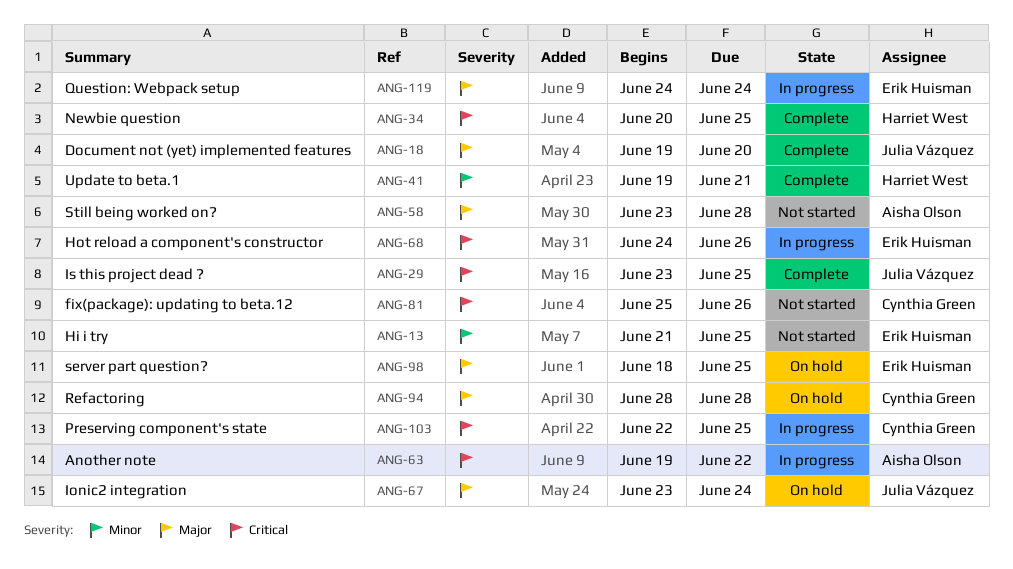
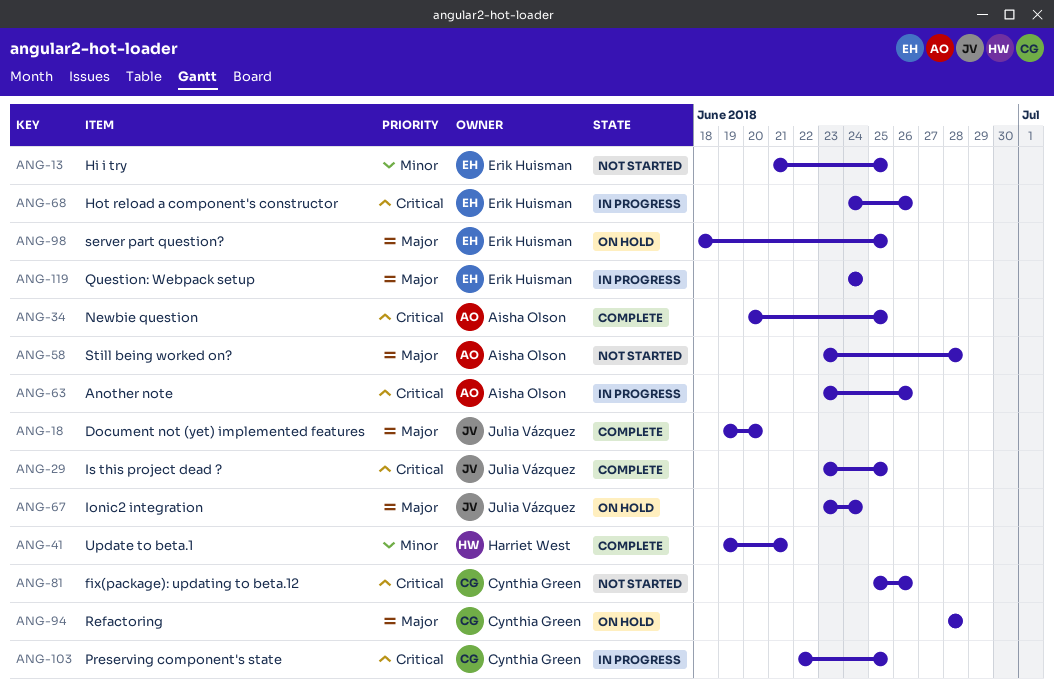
ANG-34, owner: Harriet West -> Aisha Olson
ANG-63, start: Jun 19 -> Jun 23
ANG-63, due: Jun 22 -> Jun 26

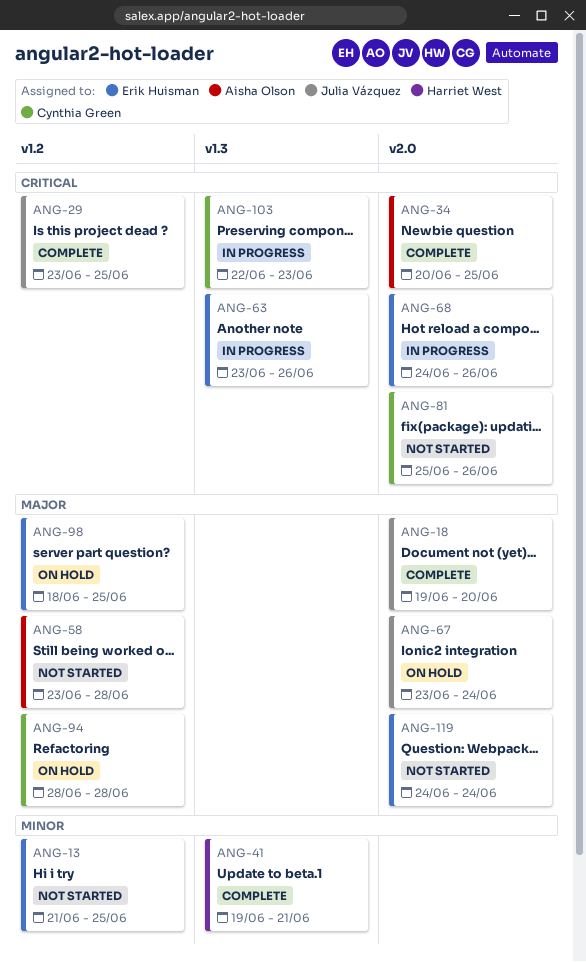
ANG-63, owner: Aisha Olson -> Erik Huisman
ANG-103, due: Jun 25 -> Jun 23
ANG-119, status: In progress -> Not started

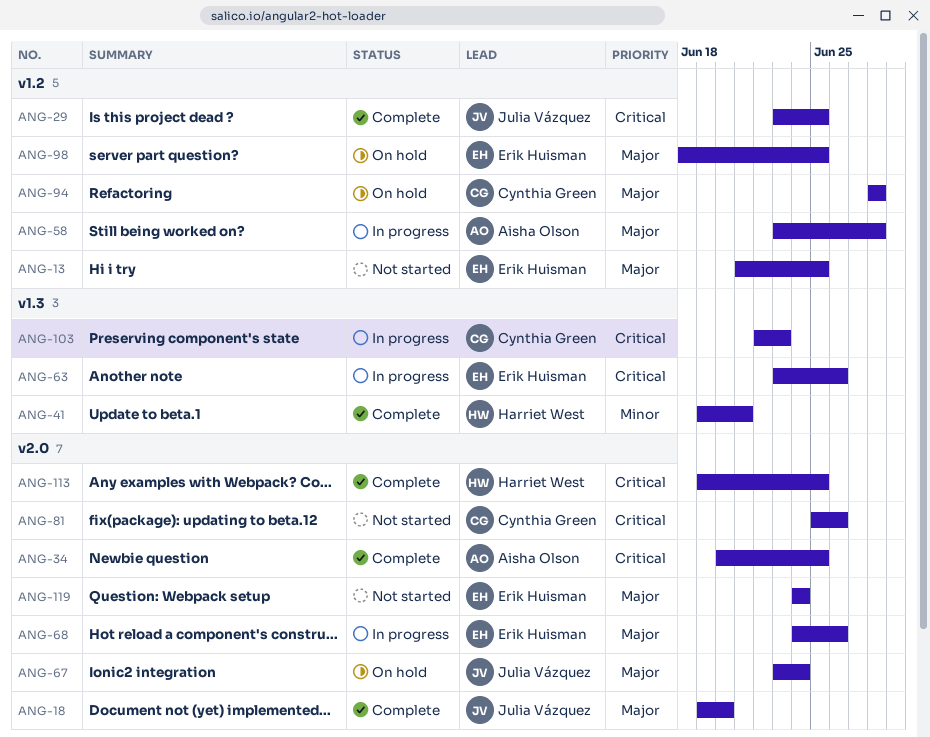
ANG-13, priority: Minor -> Major
ANG-58, status: Not started -> In progress
ANG-68, priority: Critical -> Major
ANG-113: none -> present

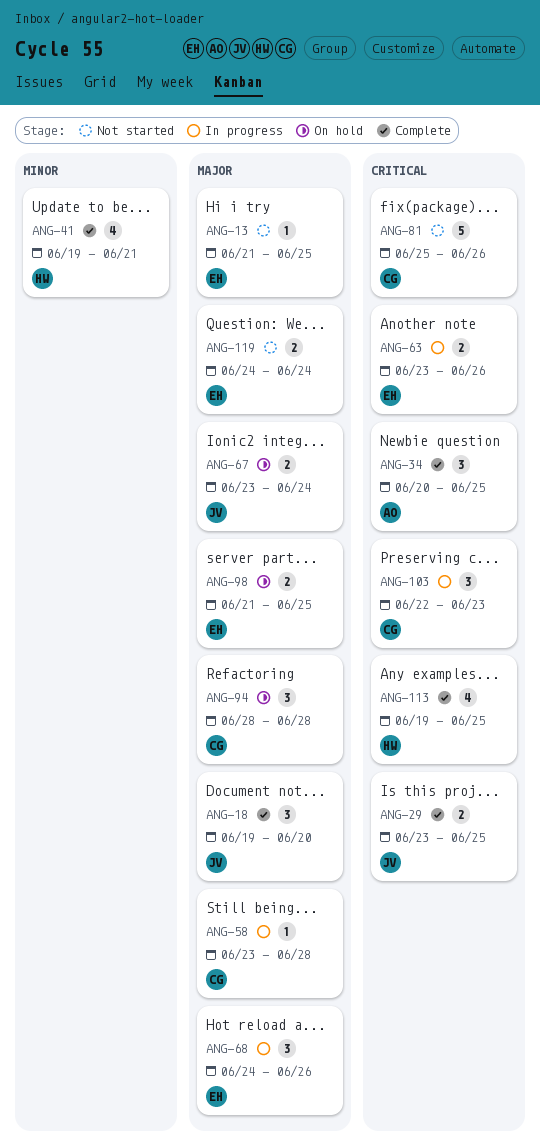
ANG-58, owner: Aisha Olson -> Cynthia Green
ANG-98, start: Jun 18 -> Jun 21

